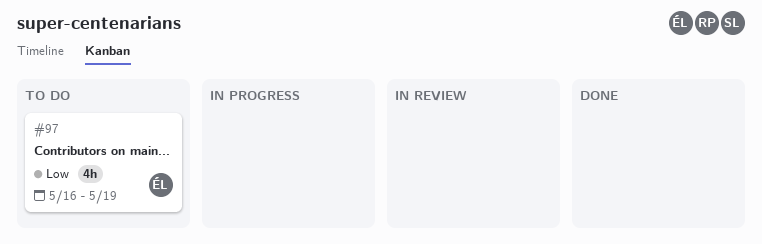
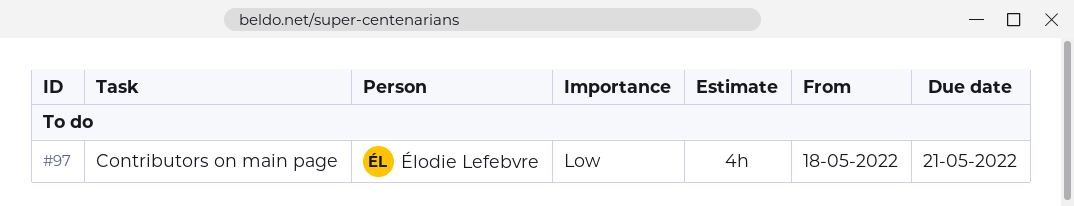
#97, start: May 16 -> May 18
#97, due: May 19 -> May 21

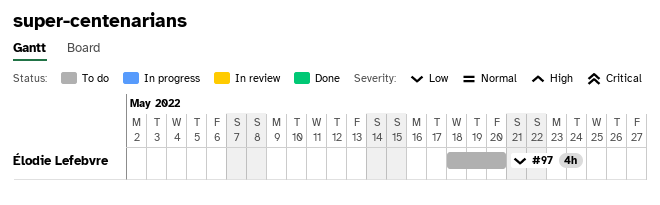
#97, due: May 21 -> May 20

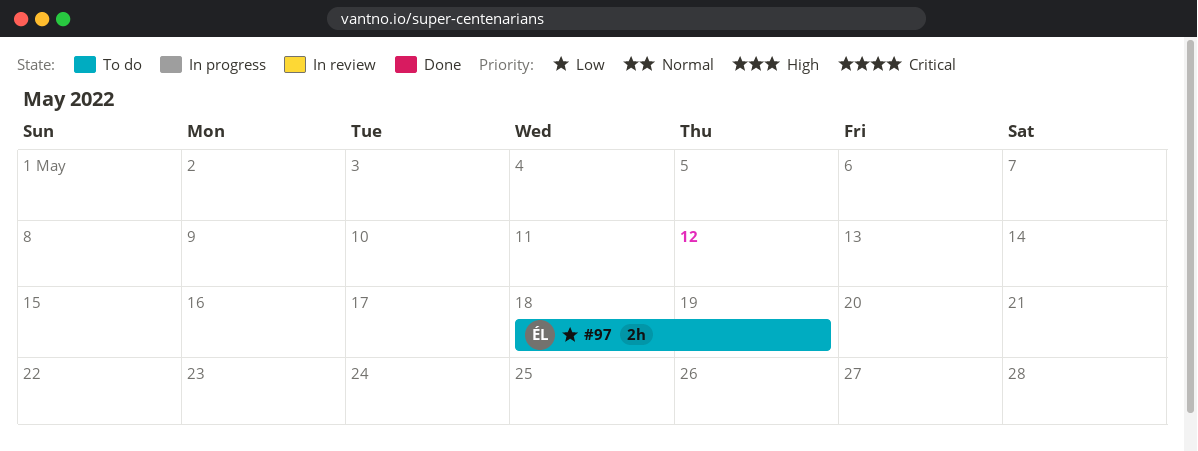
#97, estimate: 4h -> 2h
#97, due: May 20 -> May 19

